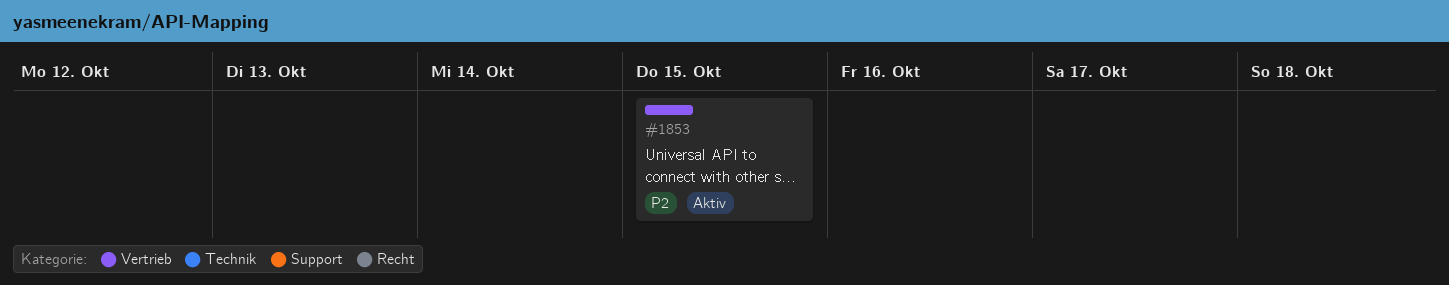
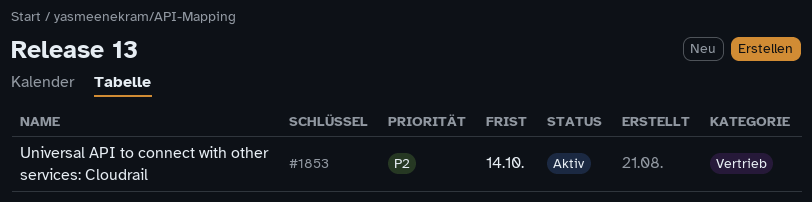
#1853, due: Oct 15 -> Oct 14

